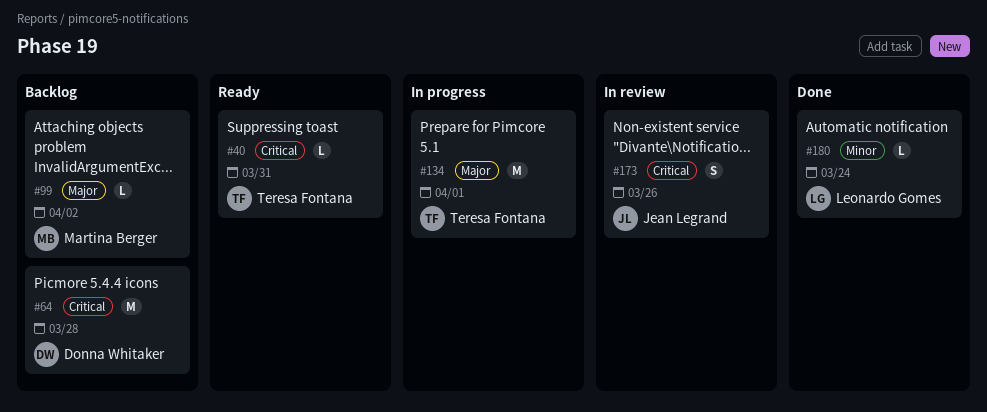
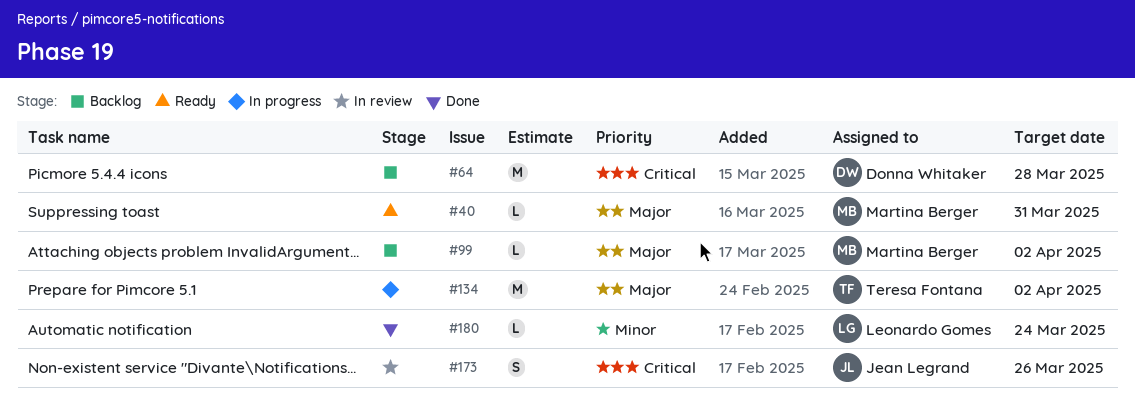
#40, owner: Teresa Fontana -> Martina Berger
#40, priority: Critical -> Major
#134, due: Apr 1 -> Apr 2

